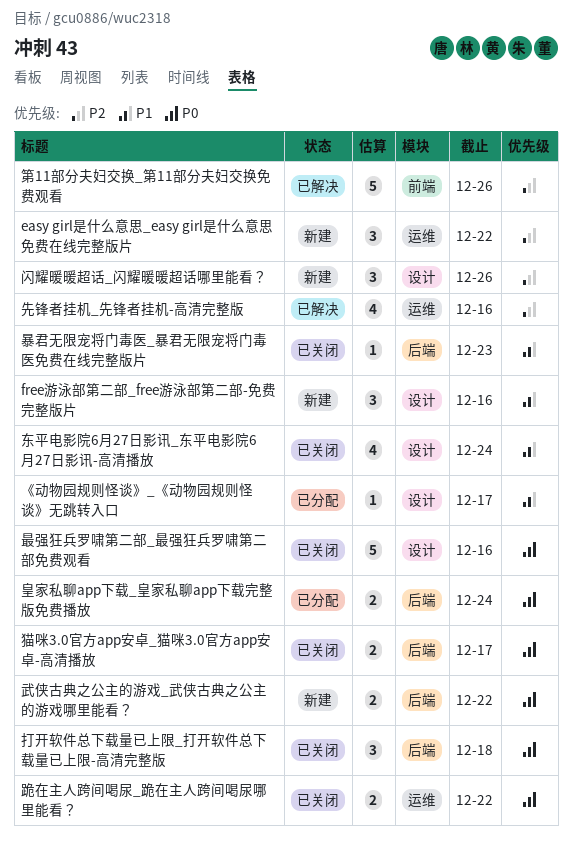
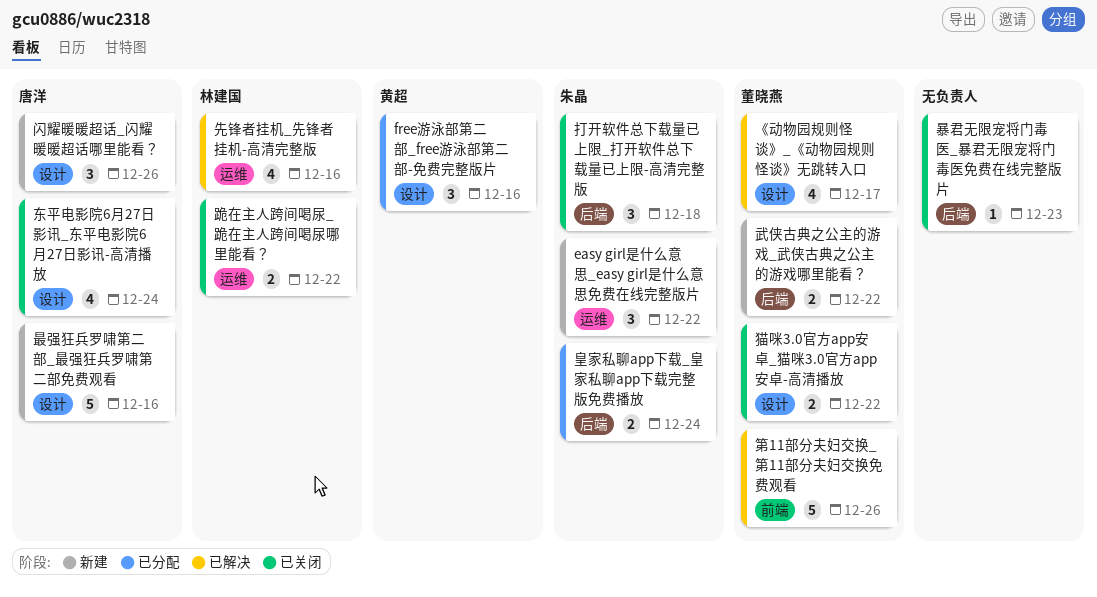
free游泳部第二部_free游泳部第二部-免费完整版片, status: 新建 -> 已分配
《动物园规则怪谈》_《动物园规则怪谈》无跳转入口, status: 已分配 -> 已解决
《动物园规则怪谈》_《动物园规则怪谈》无跳转入口, estimate: 1 -> 4
最强狂兵罗啸第二部_最强狂兵罗啸第二部免费观看, status: 已关闭 -> 新建
猫咪3.0官方app安卓_猫咪3.0官方app安卓-高清播放, label: 后端 -> 设计
猫咪3.0官方app安卓_猫咪3.0官方app安卓-高清播放, due: Dec 17 -> Dec 22

